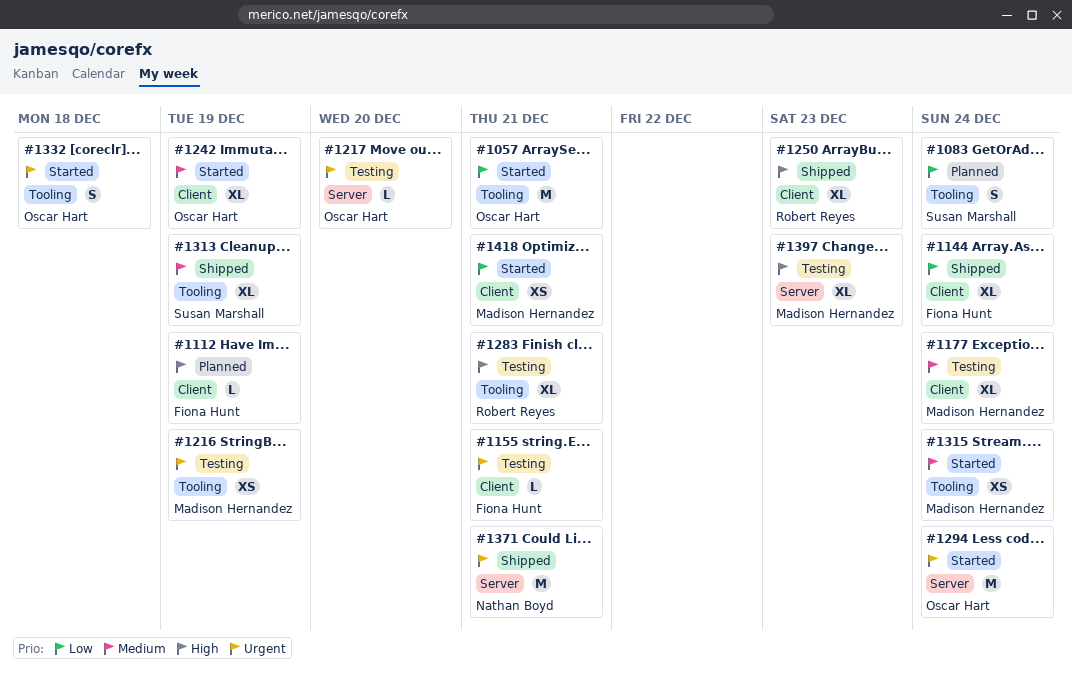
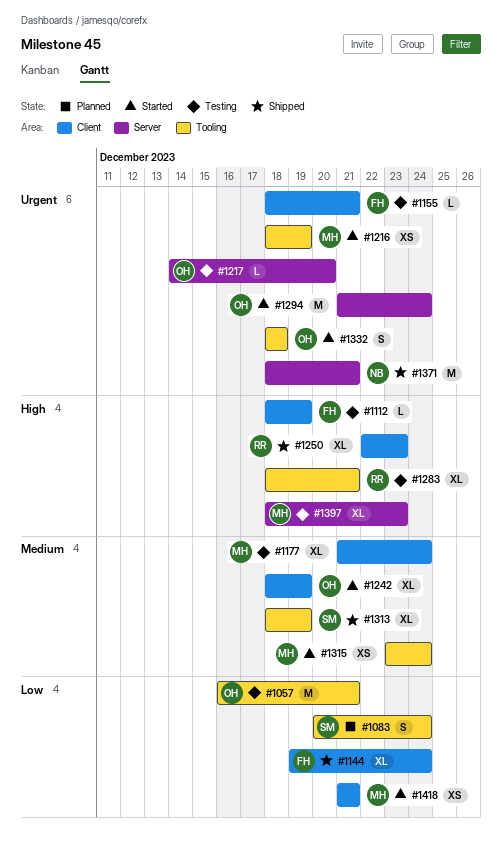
#1057, status: Started -> Testing
#1112, status: Planned -> Testing
#1216, status: Testing -> Started

